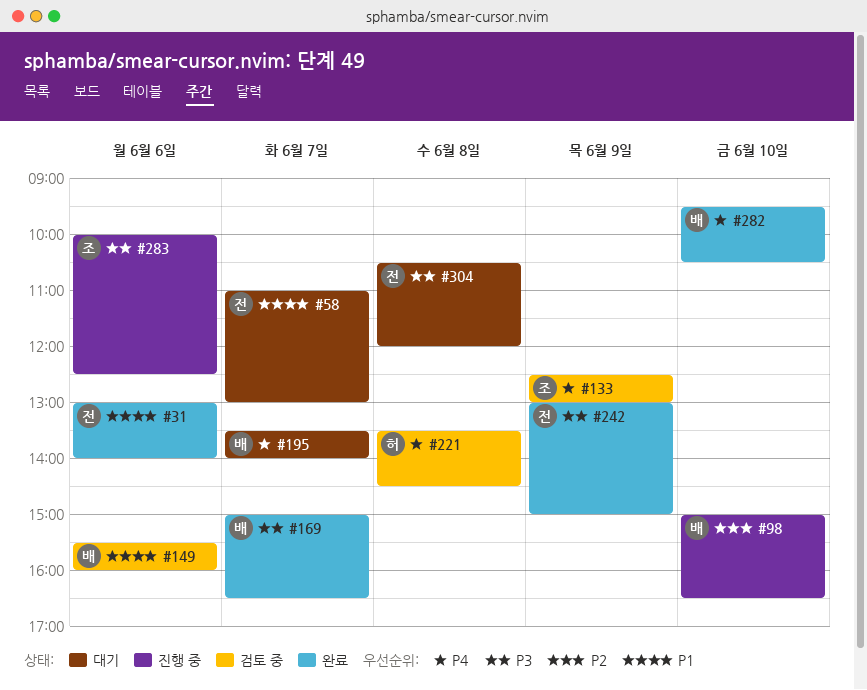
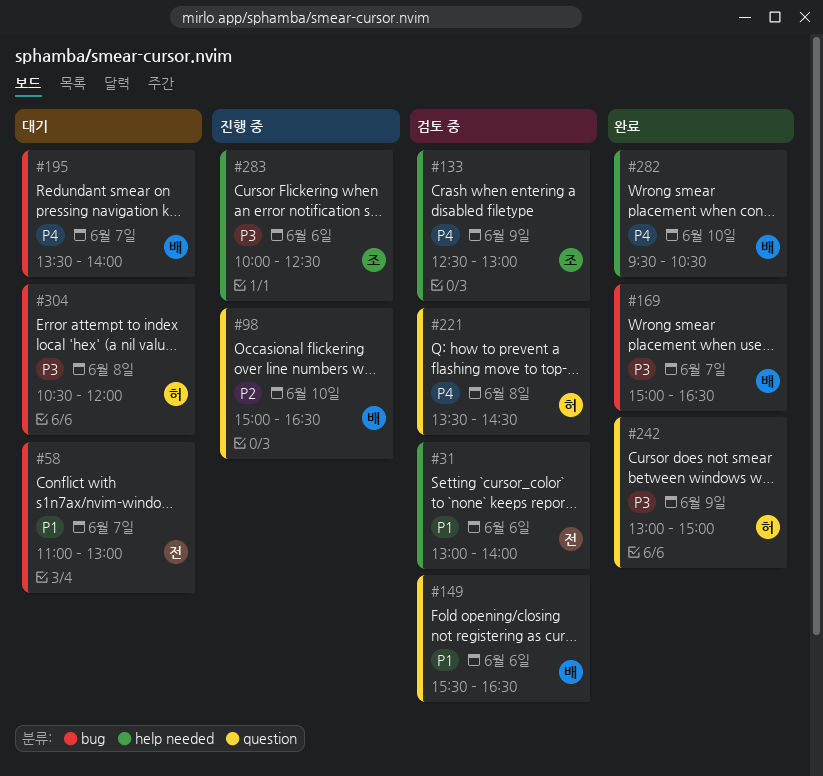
#31, status: 완료 -> 검토 중
#149, ends: 16:00 -> 16:30
#242, owner: 전 -> 허
#304, owner: 전 -> 허

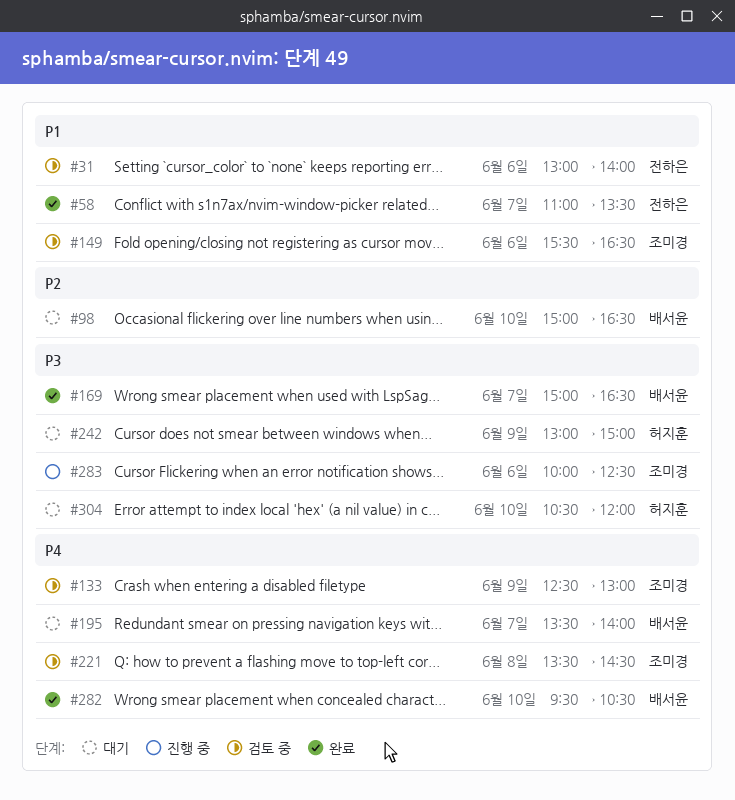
#58, status: 대기 -> 완료
#58, ends: 13:00 -> 13:30
#98, status: 진행 중 -> 대기
#149, owner: 배서윤 -> 조미경
#221, owner: 허지훈 -> 조미경
#242, status: 완료 -> 대기
#304, day: Jun 8 -> Jun 10

